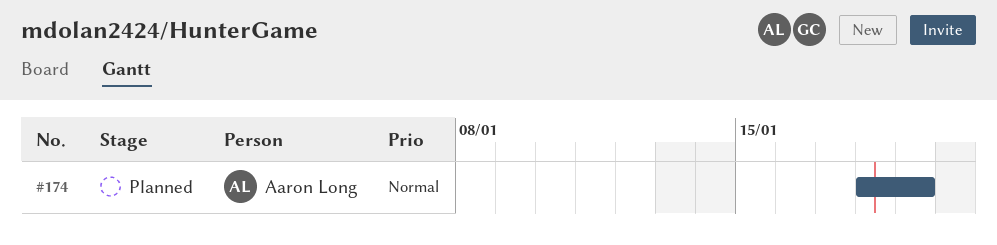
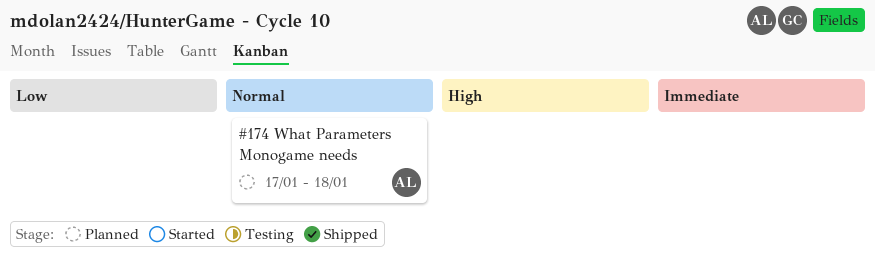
#174, start: Jan 18 -> Jan 17
#174, due: Jan 19 -> Jan 18

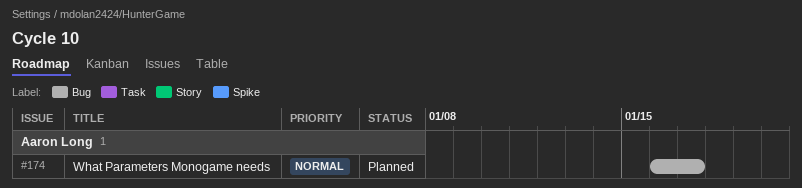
#174, start: Jan 17 -> Jan 16
#174, due: Jan 18 -> Jan 17

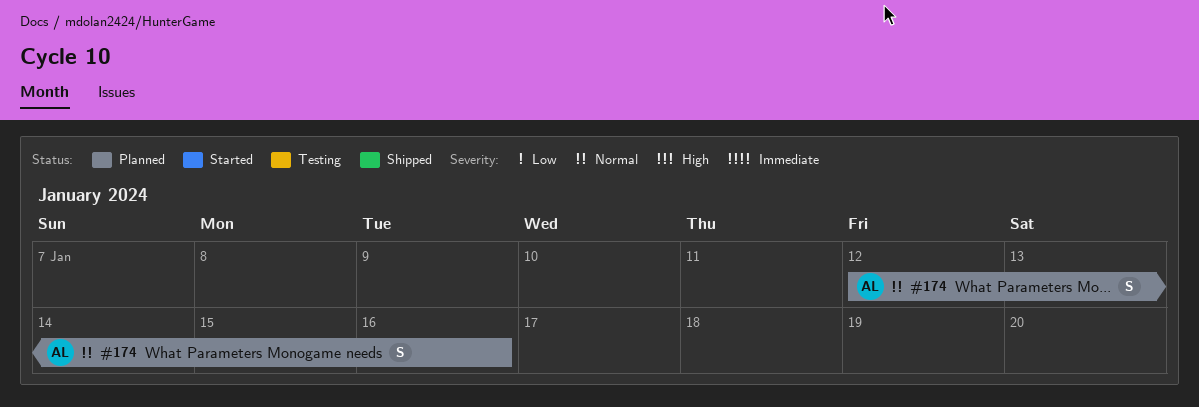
#174, start: Jan 16 -> Jan 12
#174, due: Jan 17 -> Jan 16

